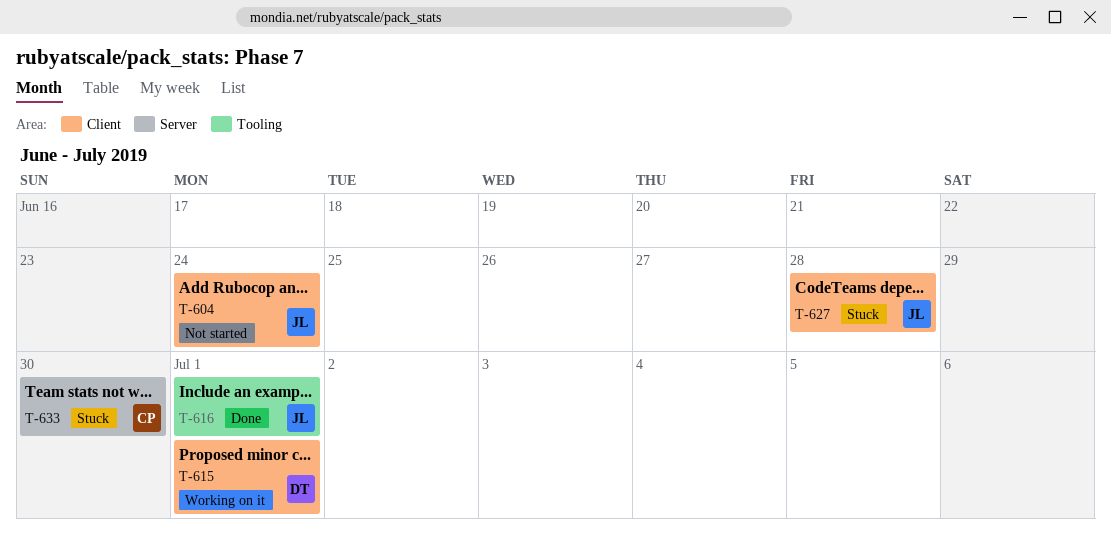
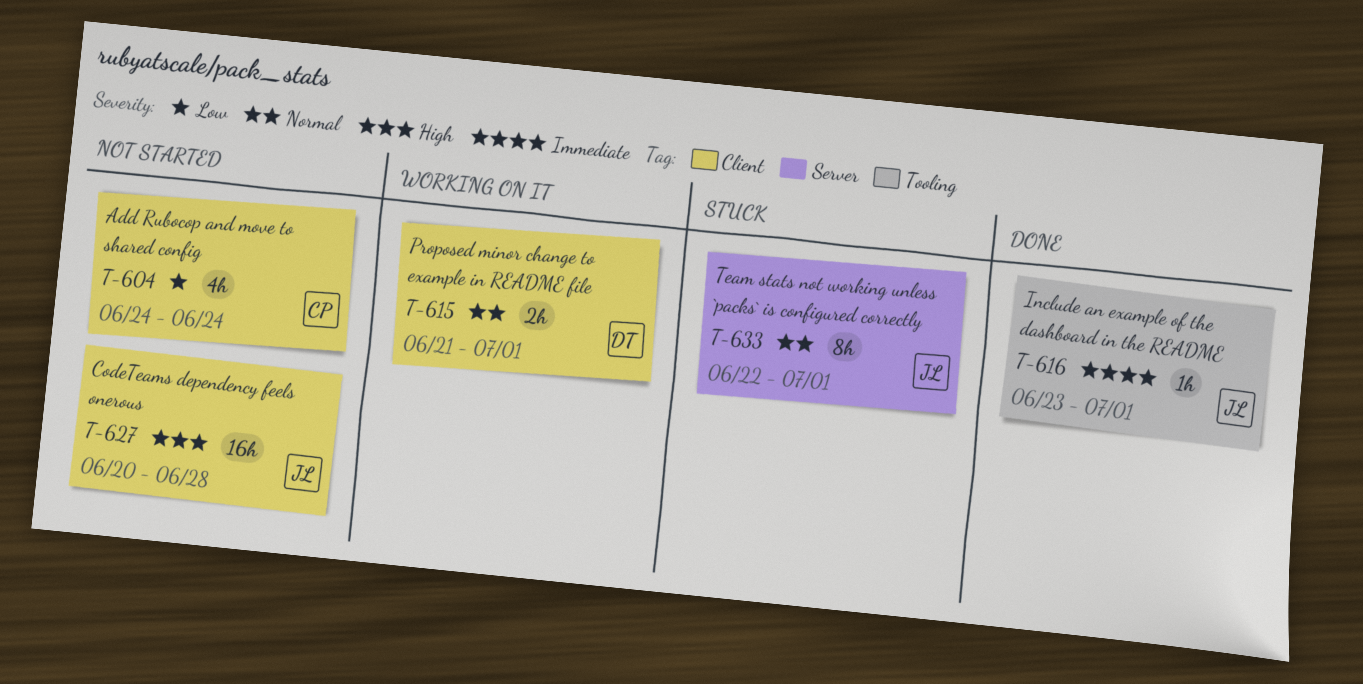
T-604, owner: JL -> CP
T-627, status: Stuck -> Not started
T-633, owner: CP -> JL
T-633, due: Jun 30 -> Jul 1

